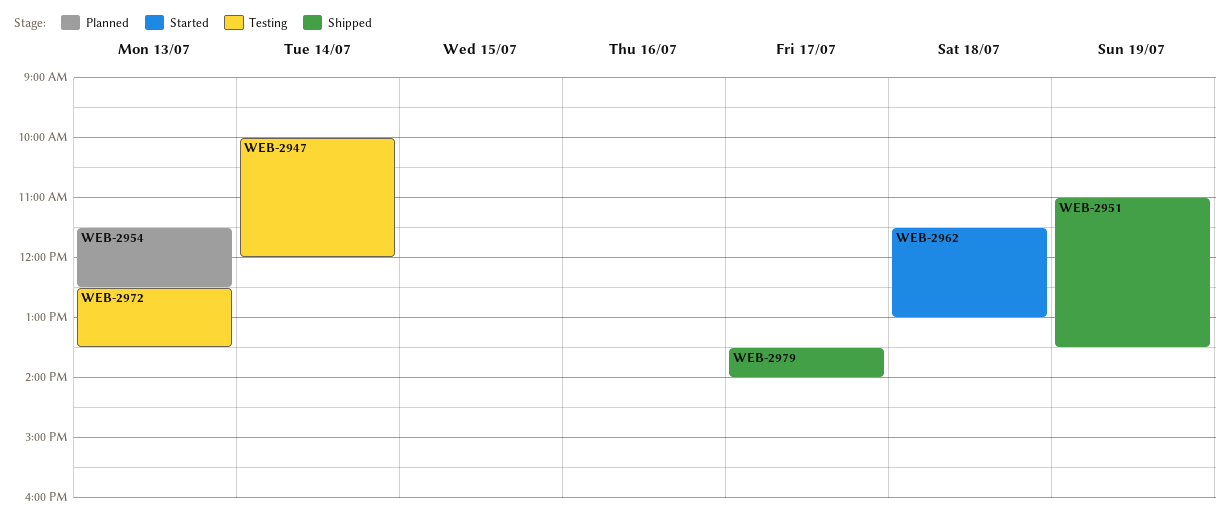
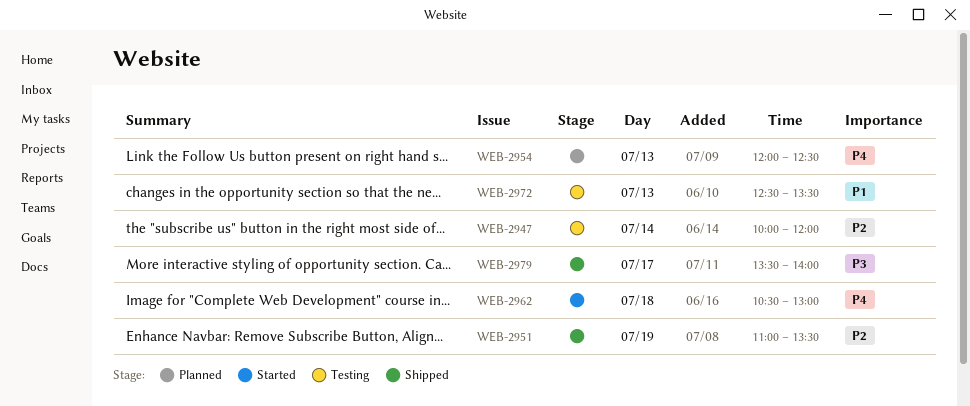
WEB-2954, begins: 11:30 -> 12:00
WEB-2962, begins: 11:30 -> 10:30

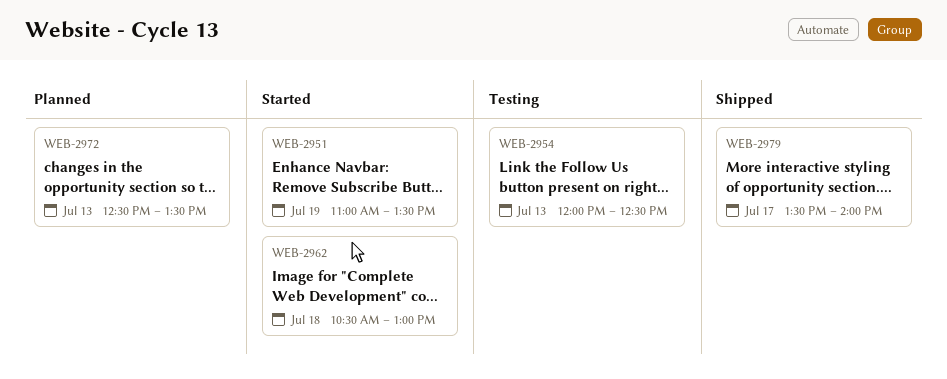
WEB-2947: present -> none
WEB-2951, status: Shipped -> Started
WEB-2954, status: Planned -> Testing
WEB-2972, status: Testing -> Planned

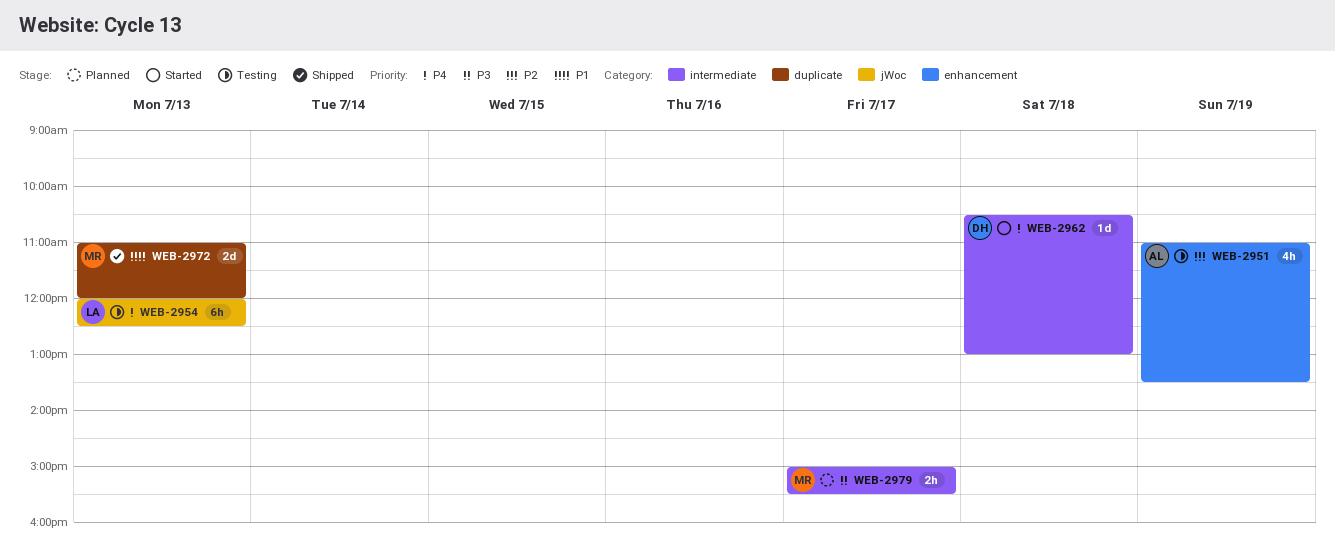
WEB-2951, status: Started -> Testing
WEB-2972, status: Planned -> Shipped
WEB-2972, begins: 12:30 -> 11:00
WEB-2972, ends: 13:30 -> 12:00
WEB-2979, status: Shipped -> Planned
WEB-2979, begins: 13:30 -> 15:00
WEB-2979, ends: 14:00 -> 15:30

